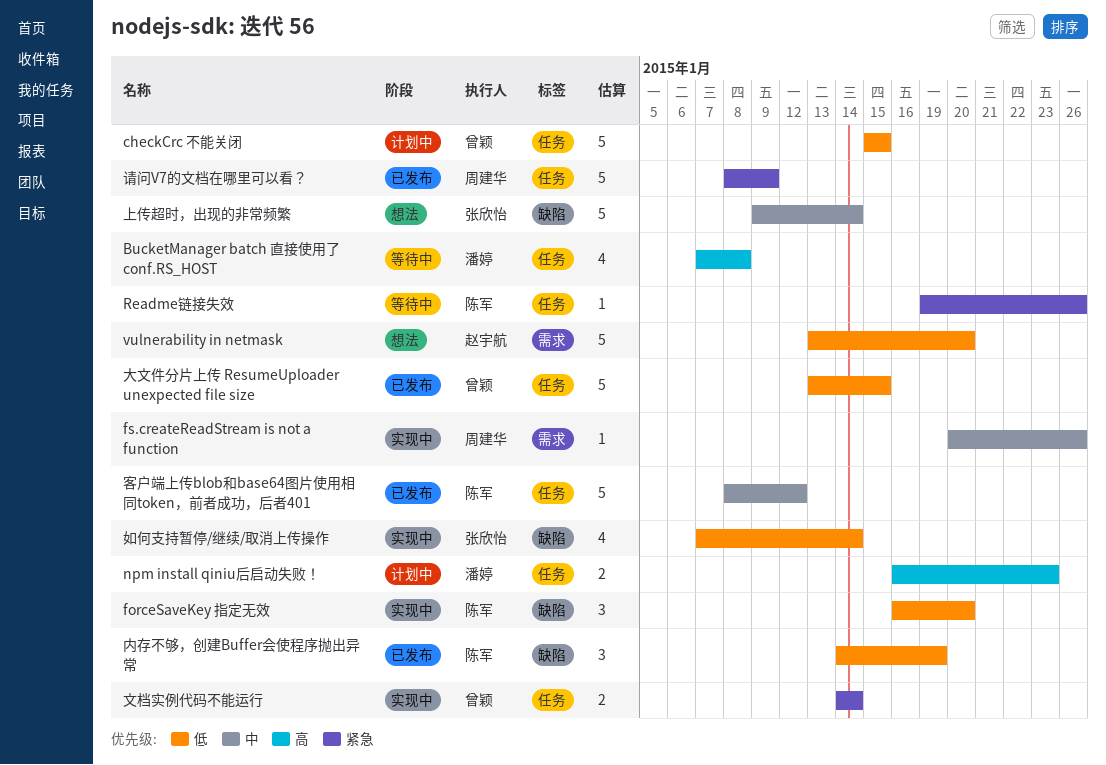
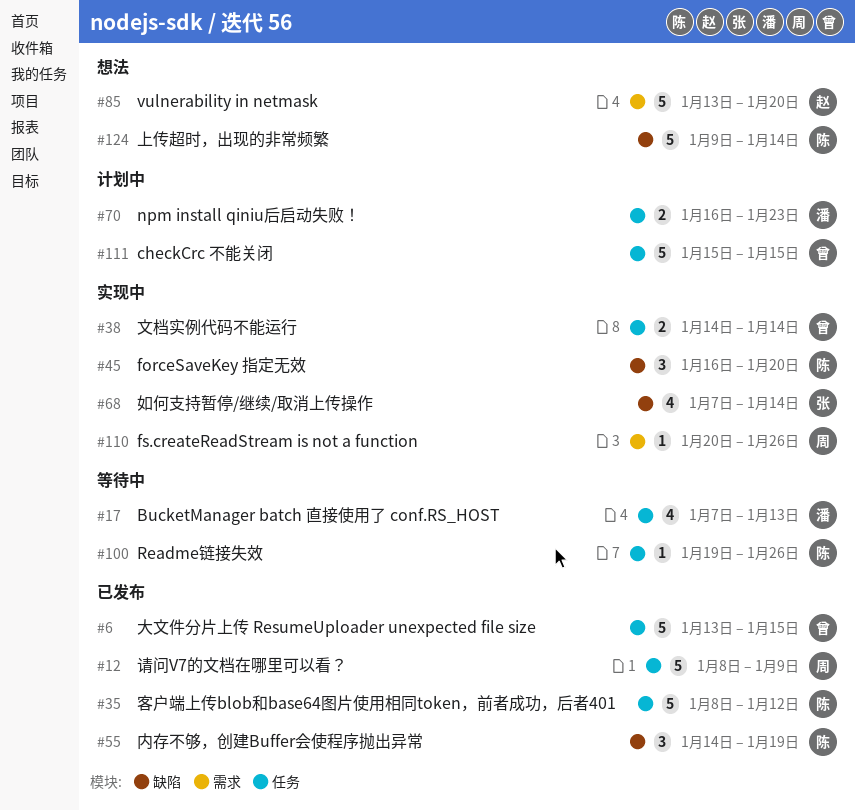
BucketManager batch 直接使用了 conf.RS_HOST, due: Jan 8 -> Jan 13
上传超时，出现的非常频繁, owner: 张欣怡 -> 陈军

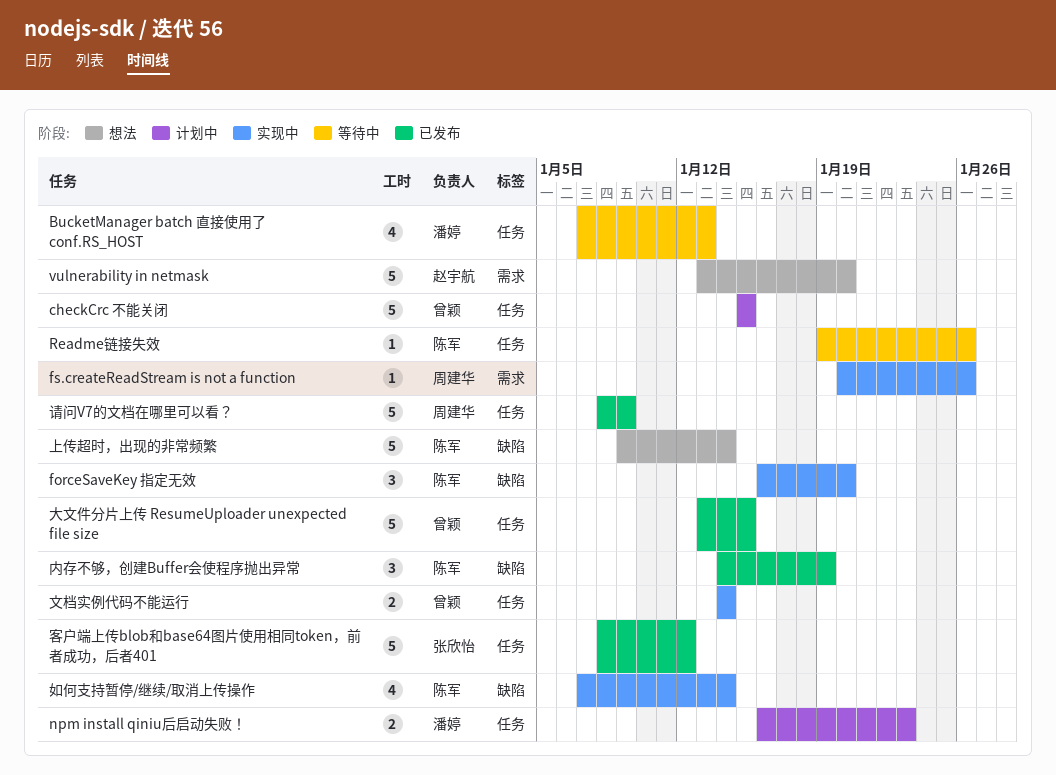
如何支持暂停/继续/取消上传操作, owner: 张欣怡 -> 陈军
客户端上传blob和base64图片使用相同token，前者成功，后者401, owner: 陈军 -> 张欣怡

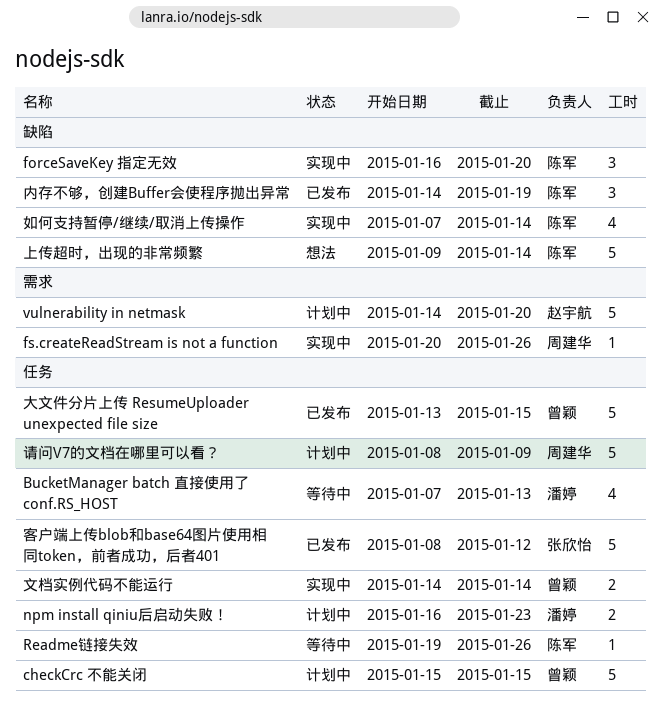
vulnerability in netmask, status: 想法 -> 计划中
vulnerability in netmask, start: Jan 13 -> Jan 14
请问V7的文档在哪里可以看？, status: 已发布 -> 计划中

